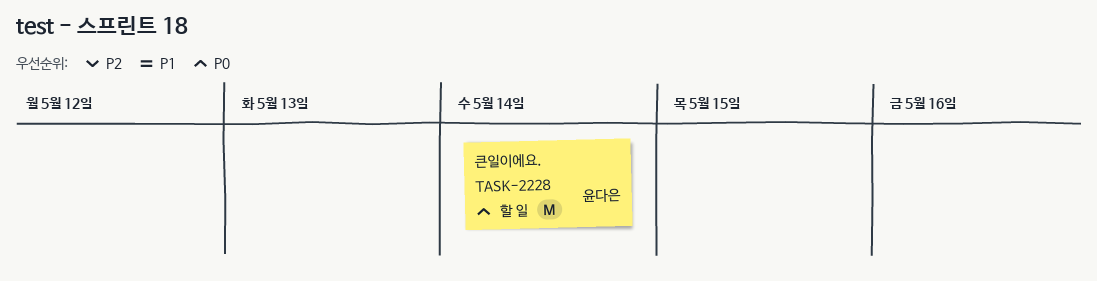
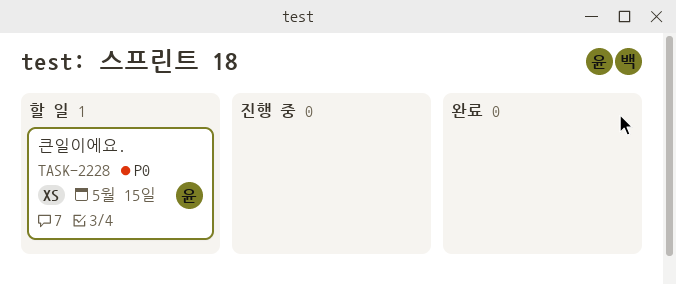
TASK-2228, estimate: M -> XS
TASK-2228, due: May 14 -> May 15

